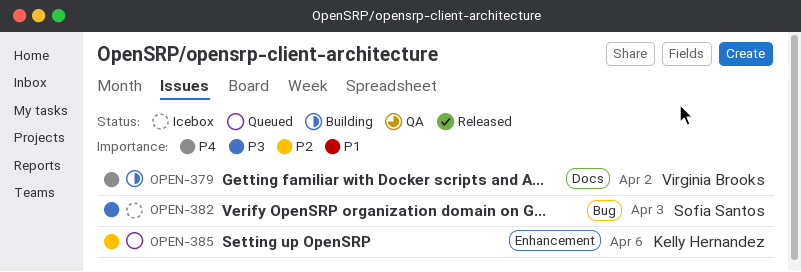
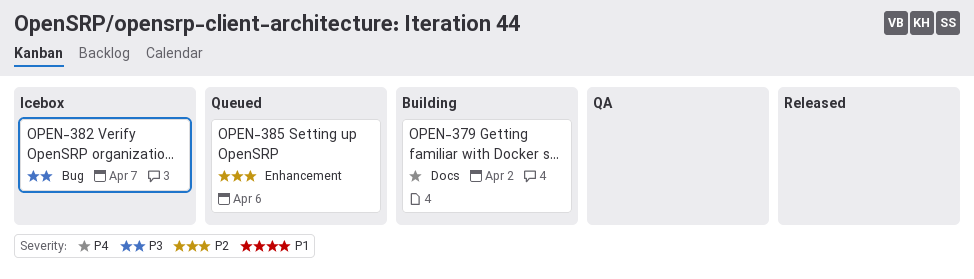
OPEN-382, due: Apr 3 -> Apr 7

